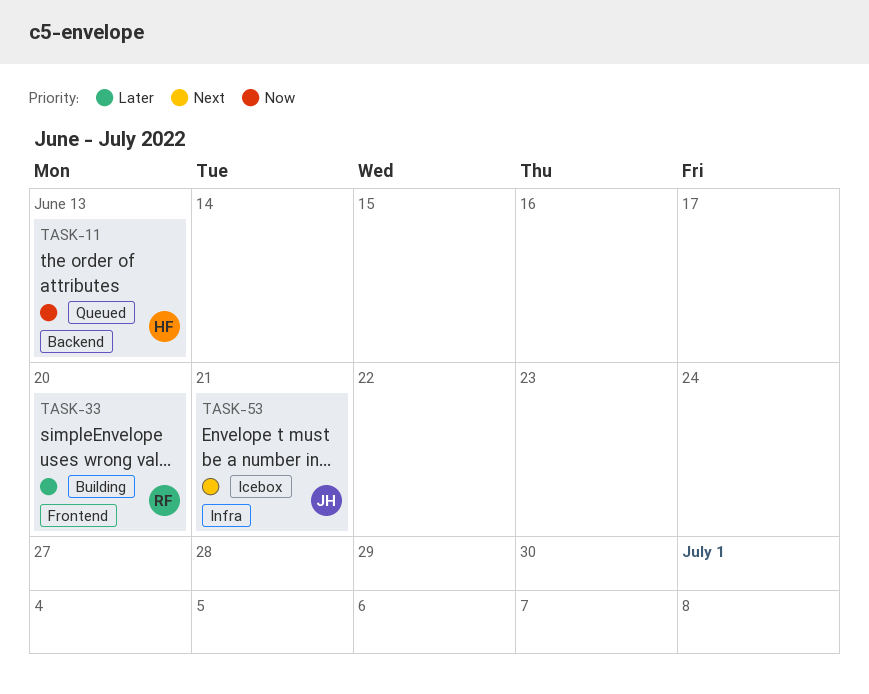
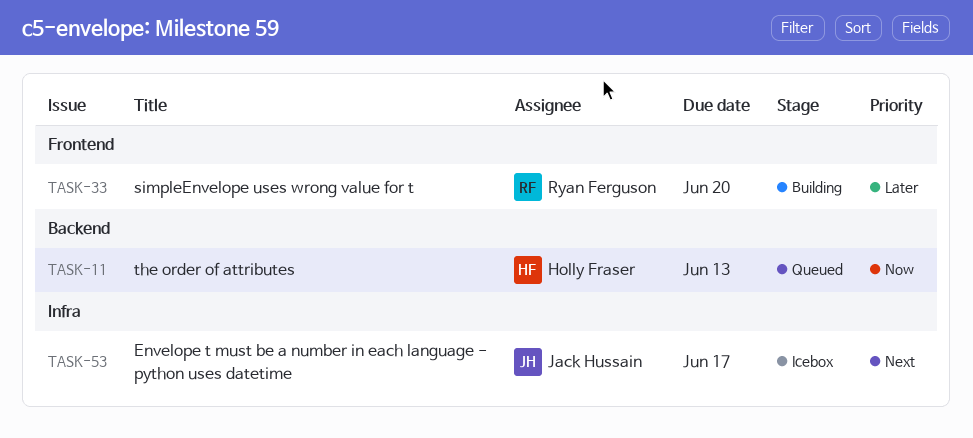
TASK-53, due: Jun 21 -> Jun 17

